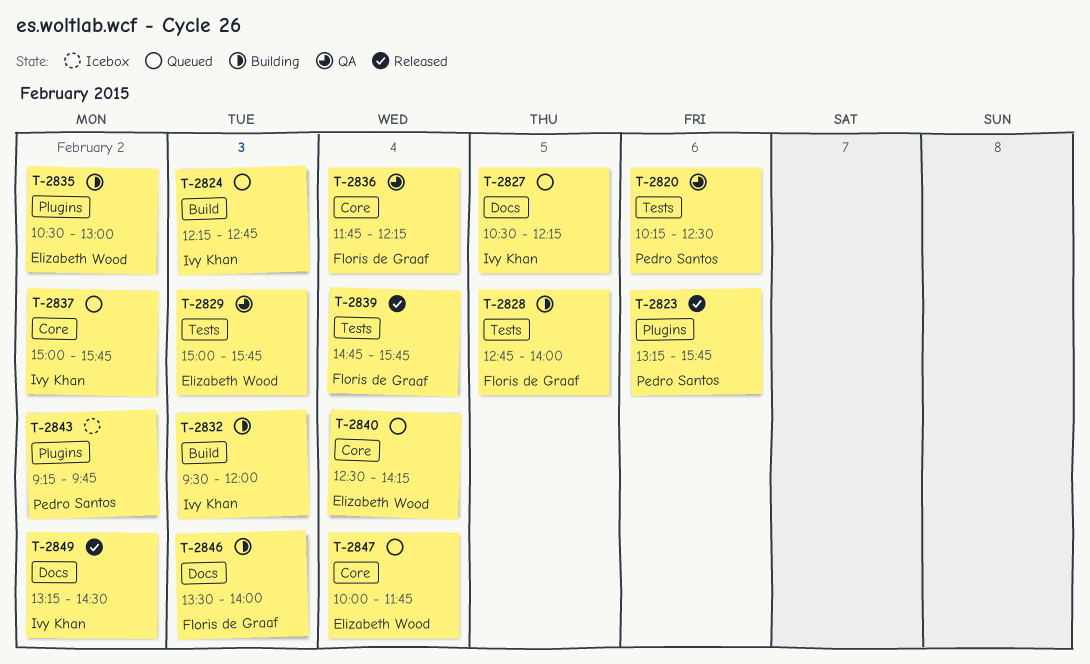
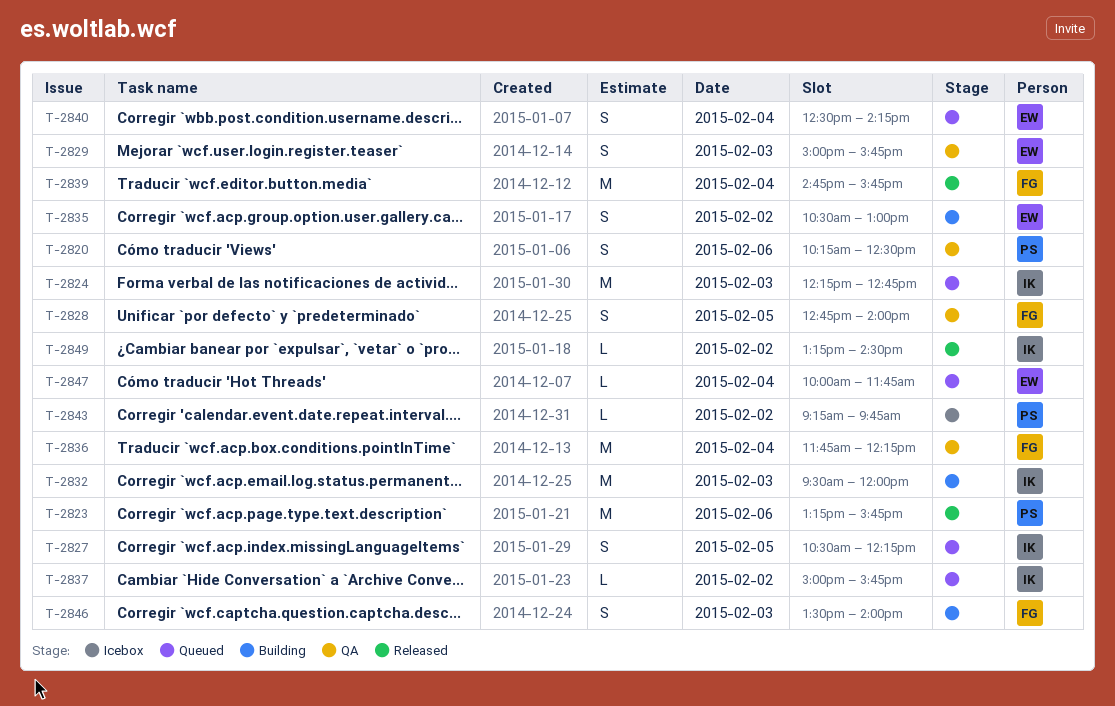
T-2828, status: Building -> QA

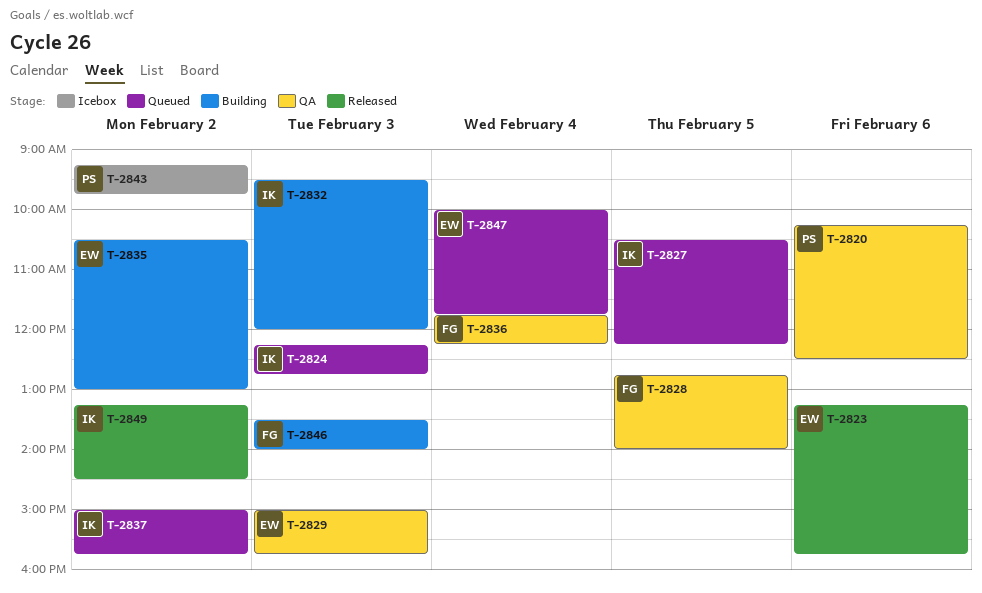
T-2823, owner: PS -> EW
T-2839: present -> none
T-2840: present -> none

